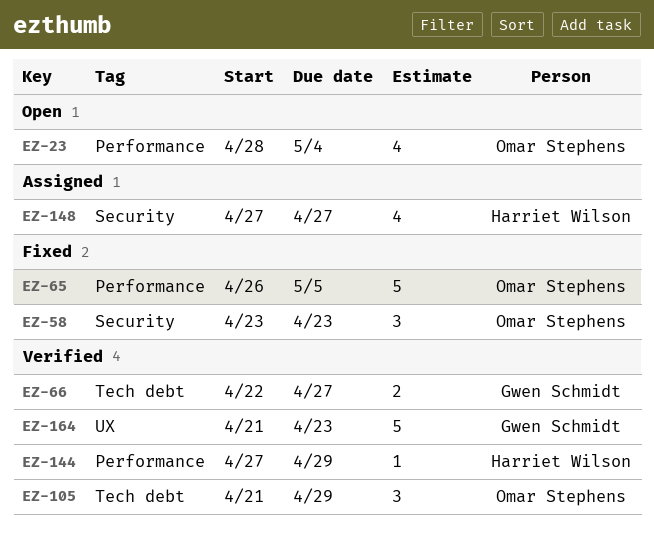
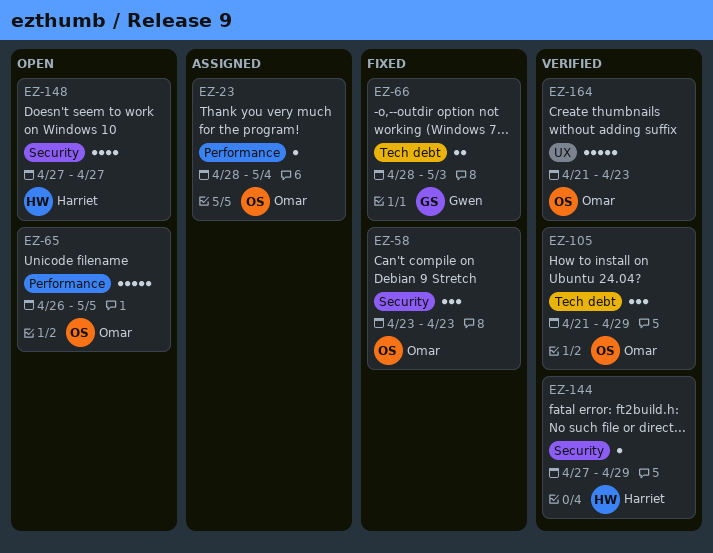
EZ-23, status: Open -> Assigned
EZ-23, estimate: 4 -> 1
EZ-65, status: Fixed -> Open
EZ-66, status: Verified -> Fixed
EZ-66, start: Apr 22 -> Apr 28
EZ-66, due: Apr 27 -> May 3
EZ-144, label: Performance -> Security
EZ-148, status: Assigned -> Open
EZ-164, owner: Gwen Schmidt -> Omar Stephens

